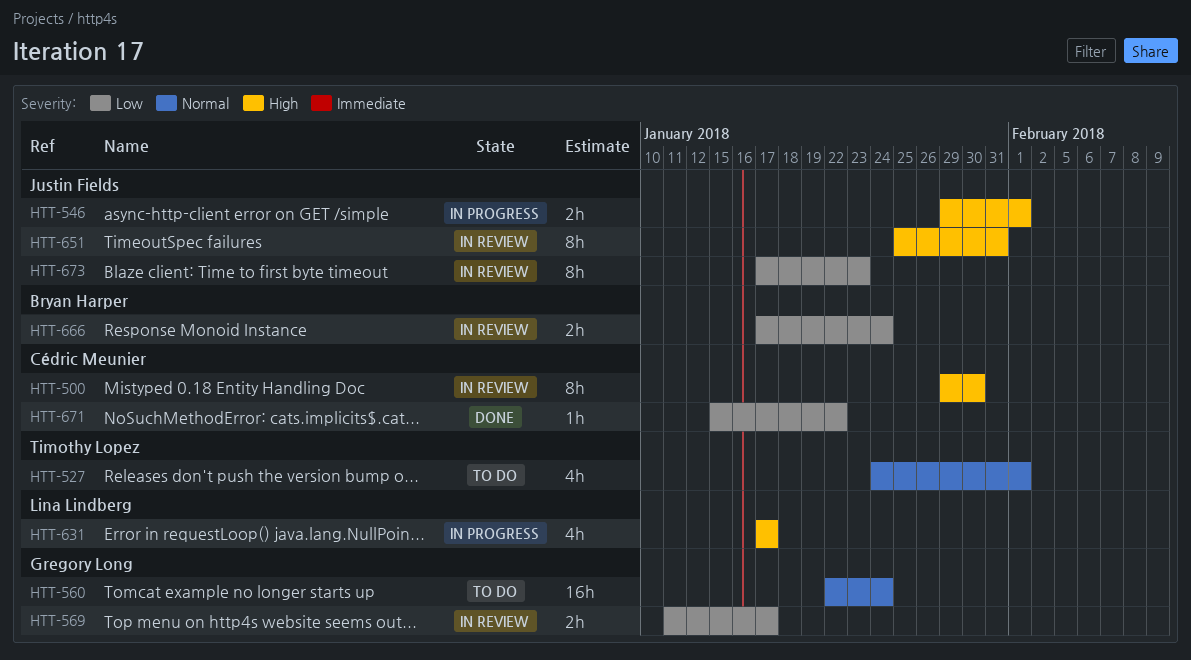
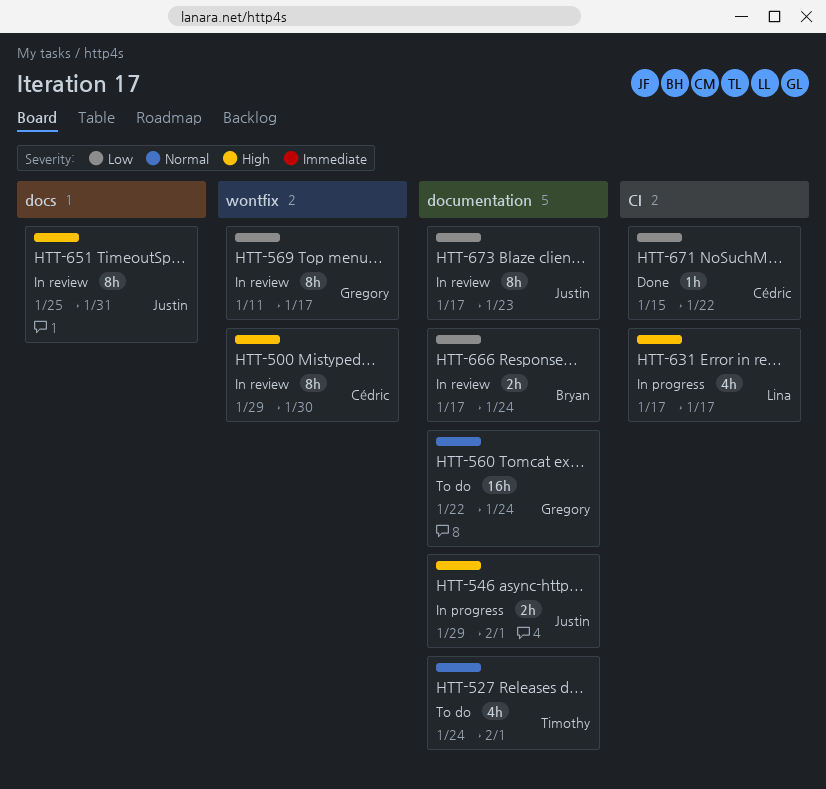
HTT-569, estimate: 2h -> 8h

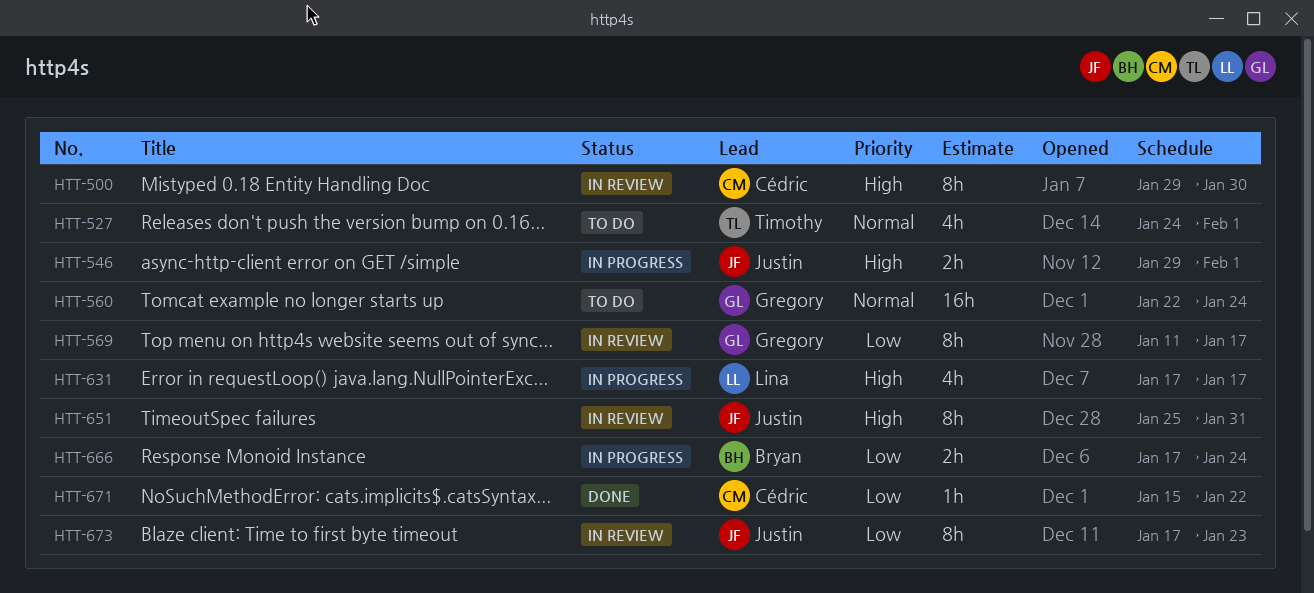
HTT-666, status: In review -> In progress

